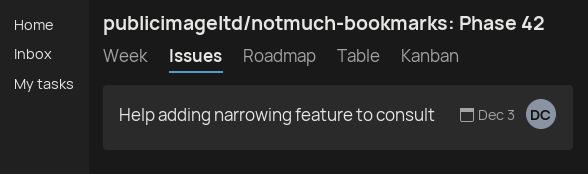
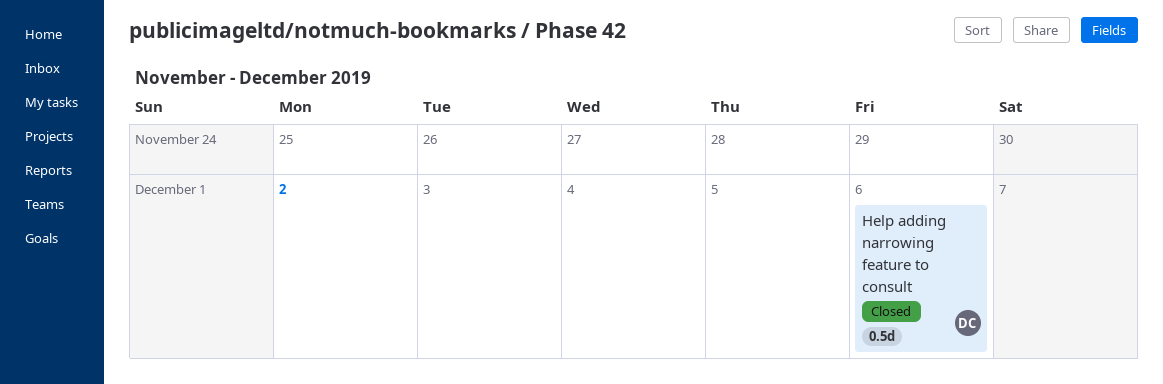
Help adding narrowing feature to consult, due: Dec 3 -> Dec 6

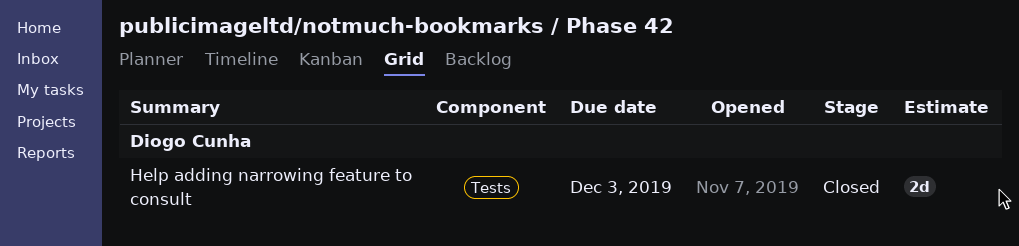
Help adding narrowing feature to consult, estimate: 0.5d -> 2d
Help adding narrowing feature to consult, due: Dec 6 -> Dec 3

